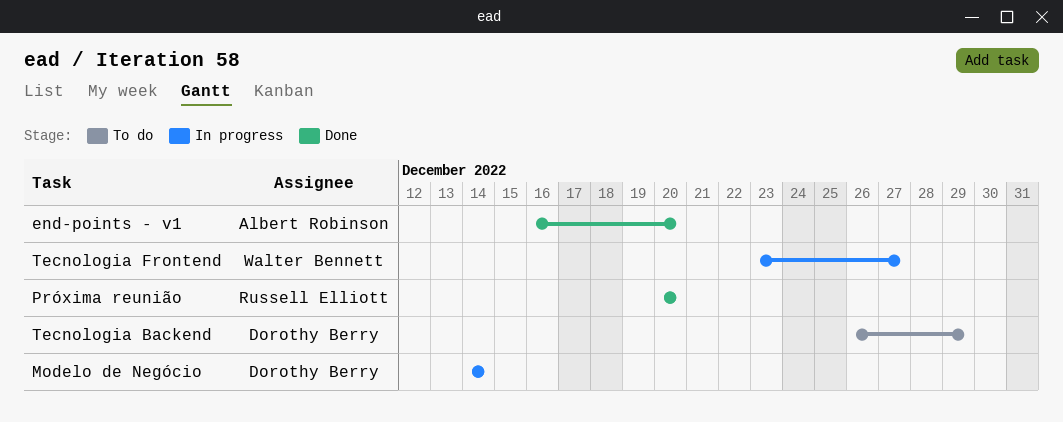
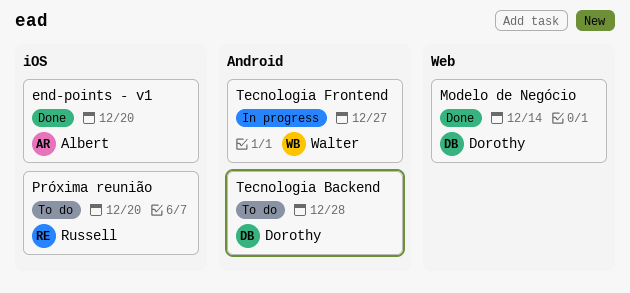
Modelo de Negócio, status: In progress -> Done
Próxima reunião, status: Done -> To do
Tecnologia Backend, due: Dec 29 -> Dec 28

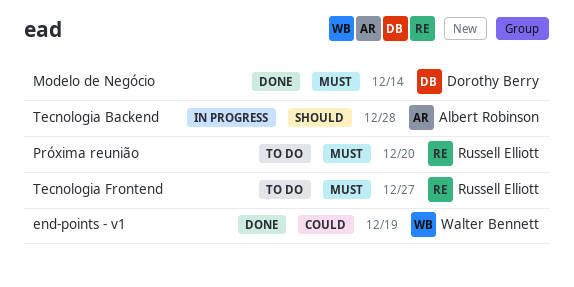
end-points - v1, owner: Albert Robinson -> Walter Bennett
end-points - v1, due: Dec 20 -> Dec 19
Tecnologia Backend, status: To do -> In progress
Tecnologia Backend, owner: Dorothy Berry -> Albert Robinson
Tecnologia Frontend, status: In progress -> To do
Tecnologia Frontend, owner: Walter Bennett -> Russell Elliott

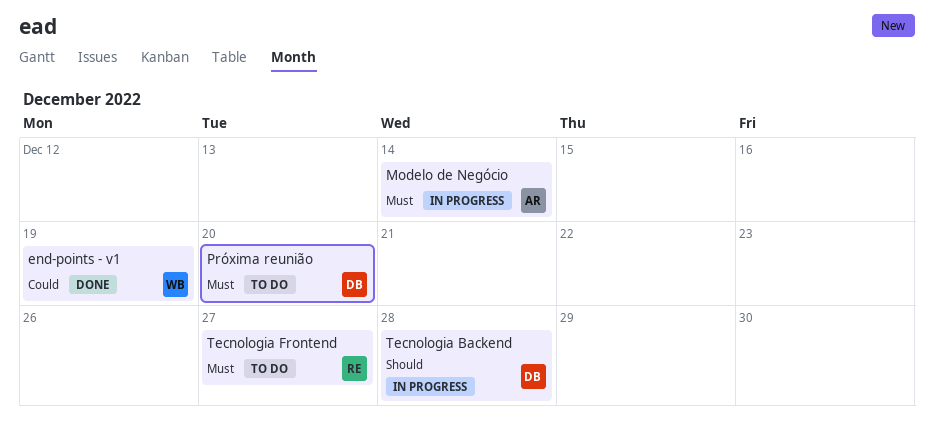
Modelo de Negócio, status: Done -> In progress
Modelo de Negócio, owner: Dorothy Berry -> Albert Robinson
Próxima reunião, owner: Russell Elliott -> Dorothy Berry
Tecnologia Backend, owner: Albert Robinson -> Dorothy Berry

